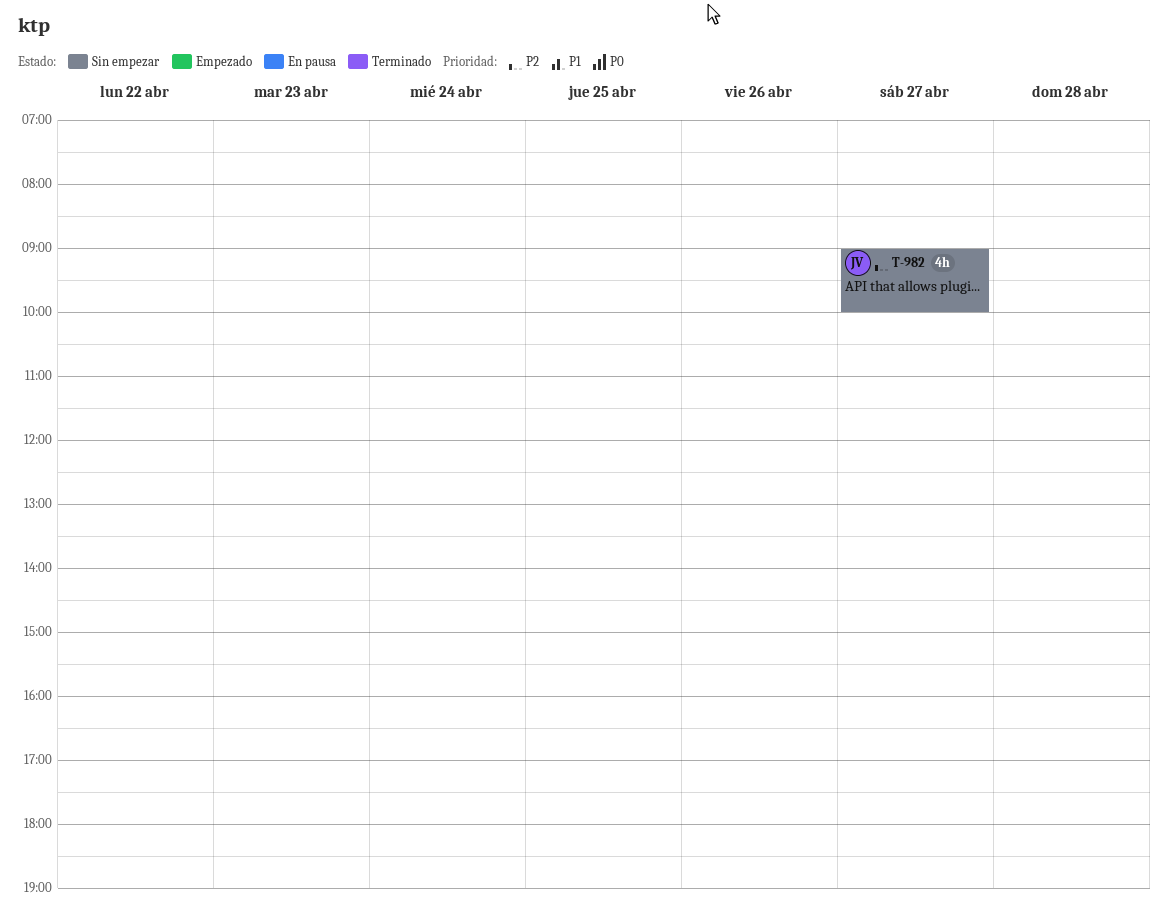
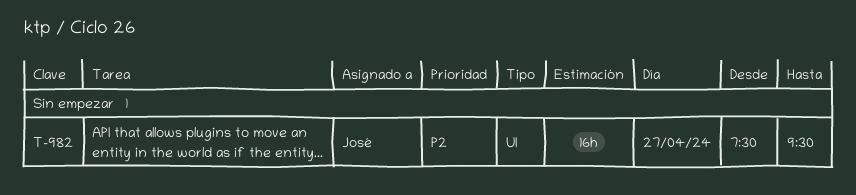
T-982, estimate: 4h -> 16h
T-982, begins: 09:00 -> 07:30
T-982, ends: 10:00 -> 09:30

